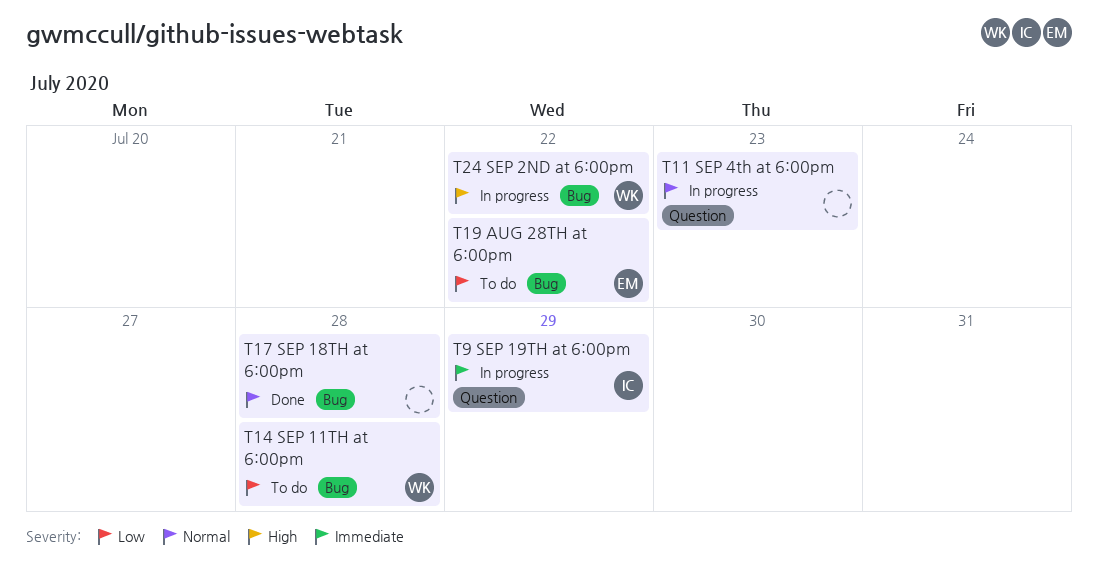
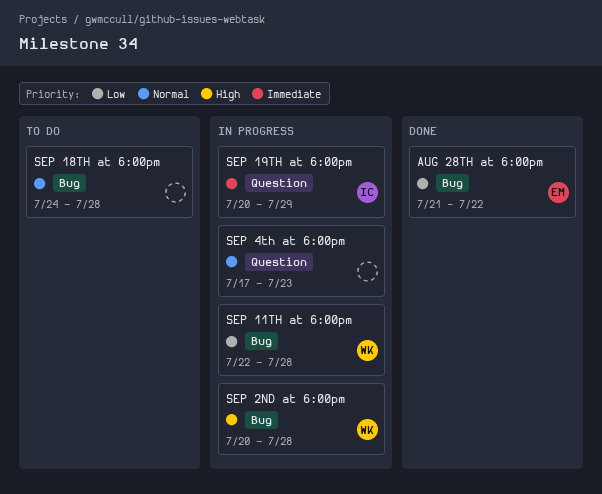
AUG 28TH at 6:00pm, status: To do -> Done
SEP 11TH at 6:00pm, status: To do -> In progress
SEP 18TH at 6:00pm, status: Done -> To do
SEP 2ND at 6:00pm, due: Jul 22 -> Jul 28

